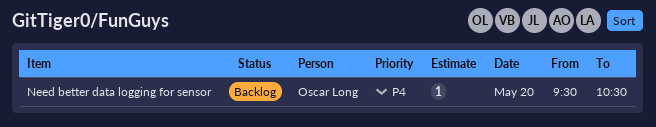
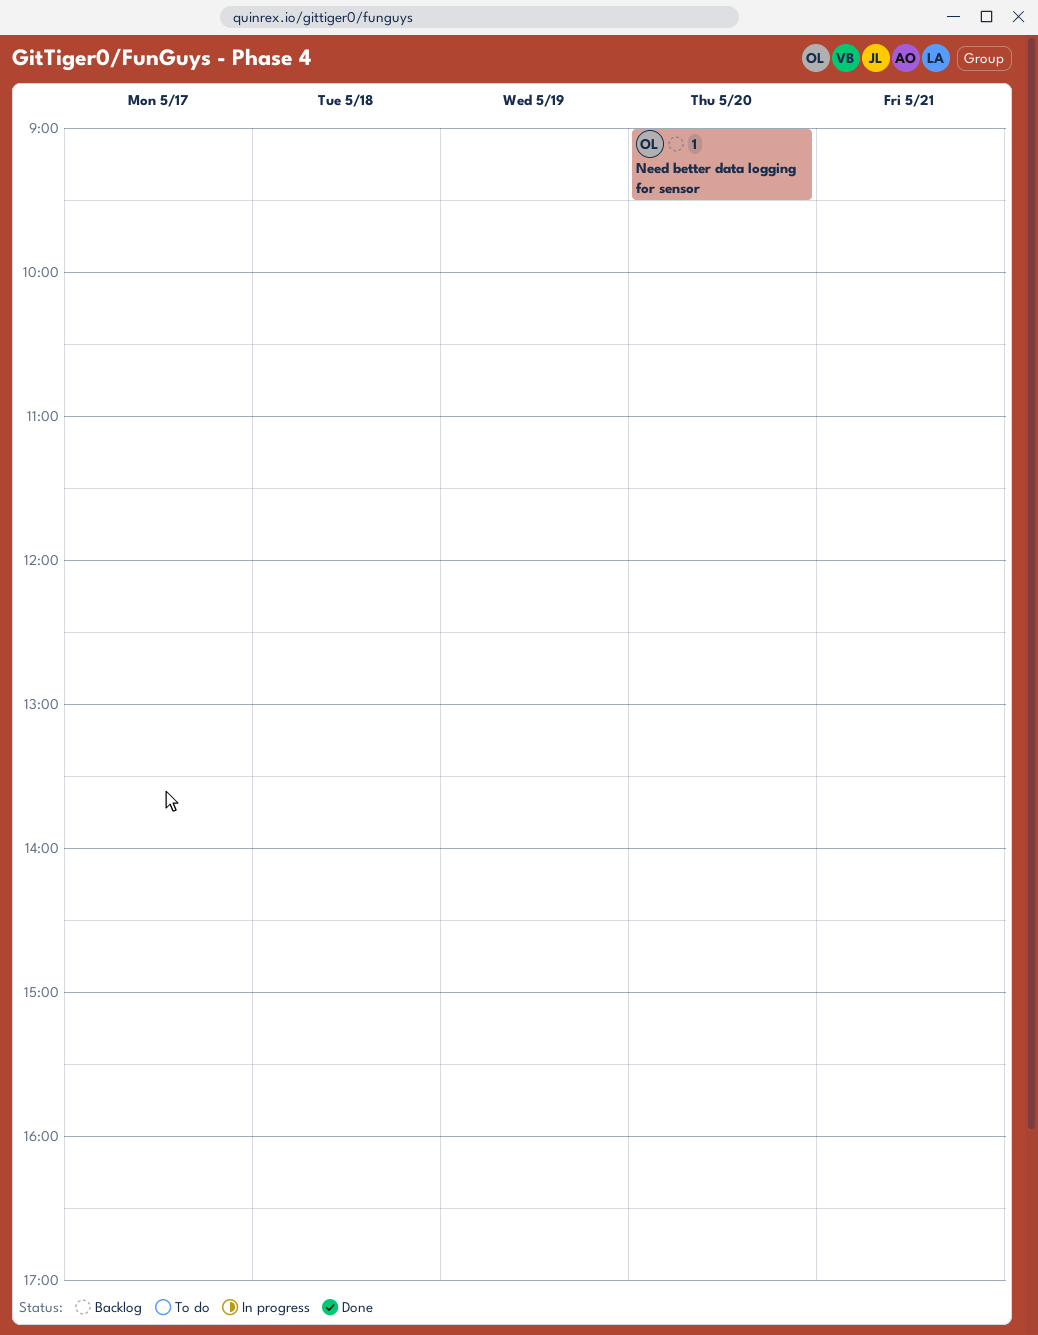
Need better data logging for sensor, begins: 09:30 -> 09:00
Need better data logging for sensor, ends: 10:30 -> 09:30

